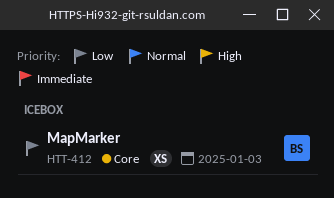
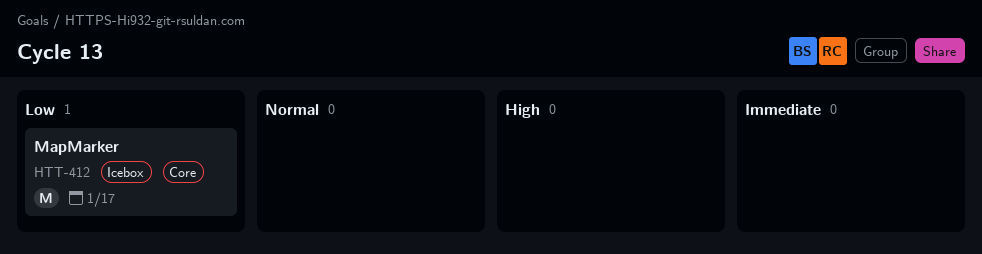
HTT-412, estimate: XS -> M
HTT-412, due: Jan 3 -> Jan 17

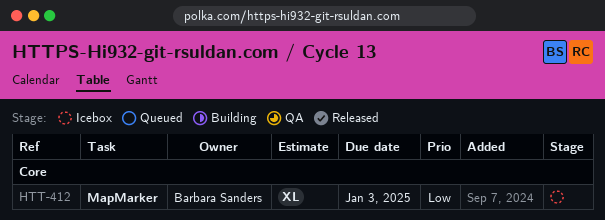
HTT-412, estimate: M -> XL
HTT-412, due: Jan 17 -> Jan 3

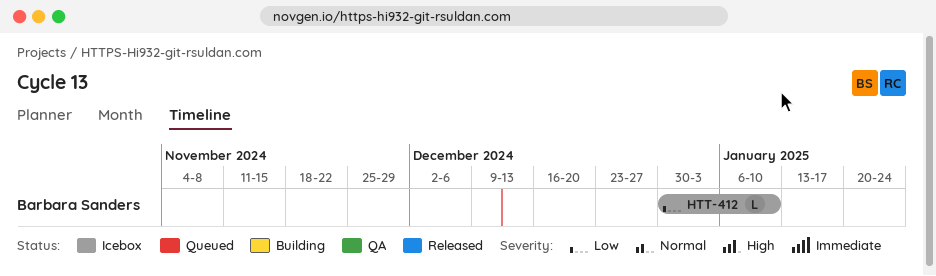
HTT-412, estimate: XL -> L
HTT-412, due: Jan 3 -> Jan 10

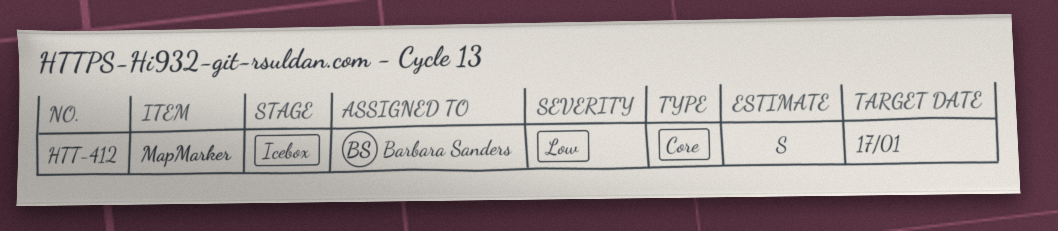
HTT-412, estimate: L -> S
HTT-412, due: Jan 10 -> Jan 17

